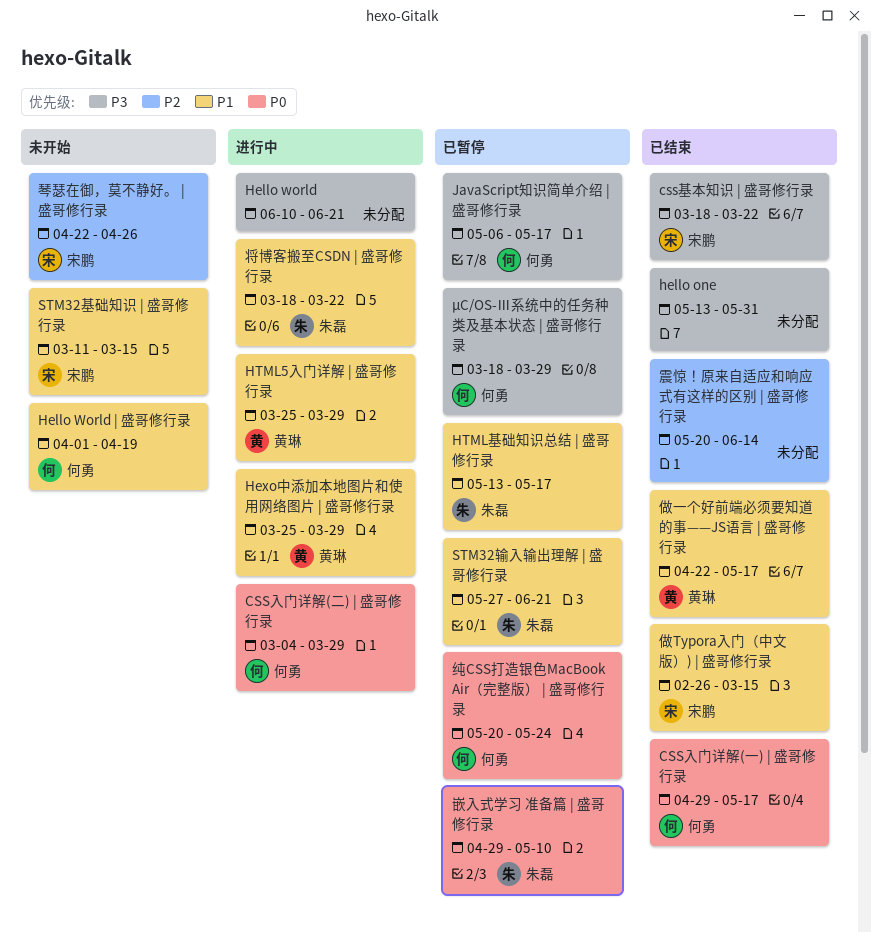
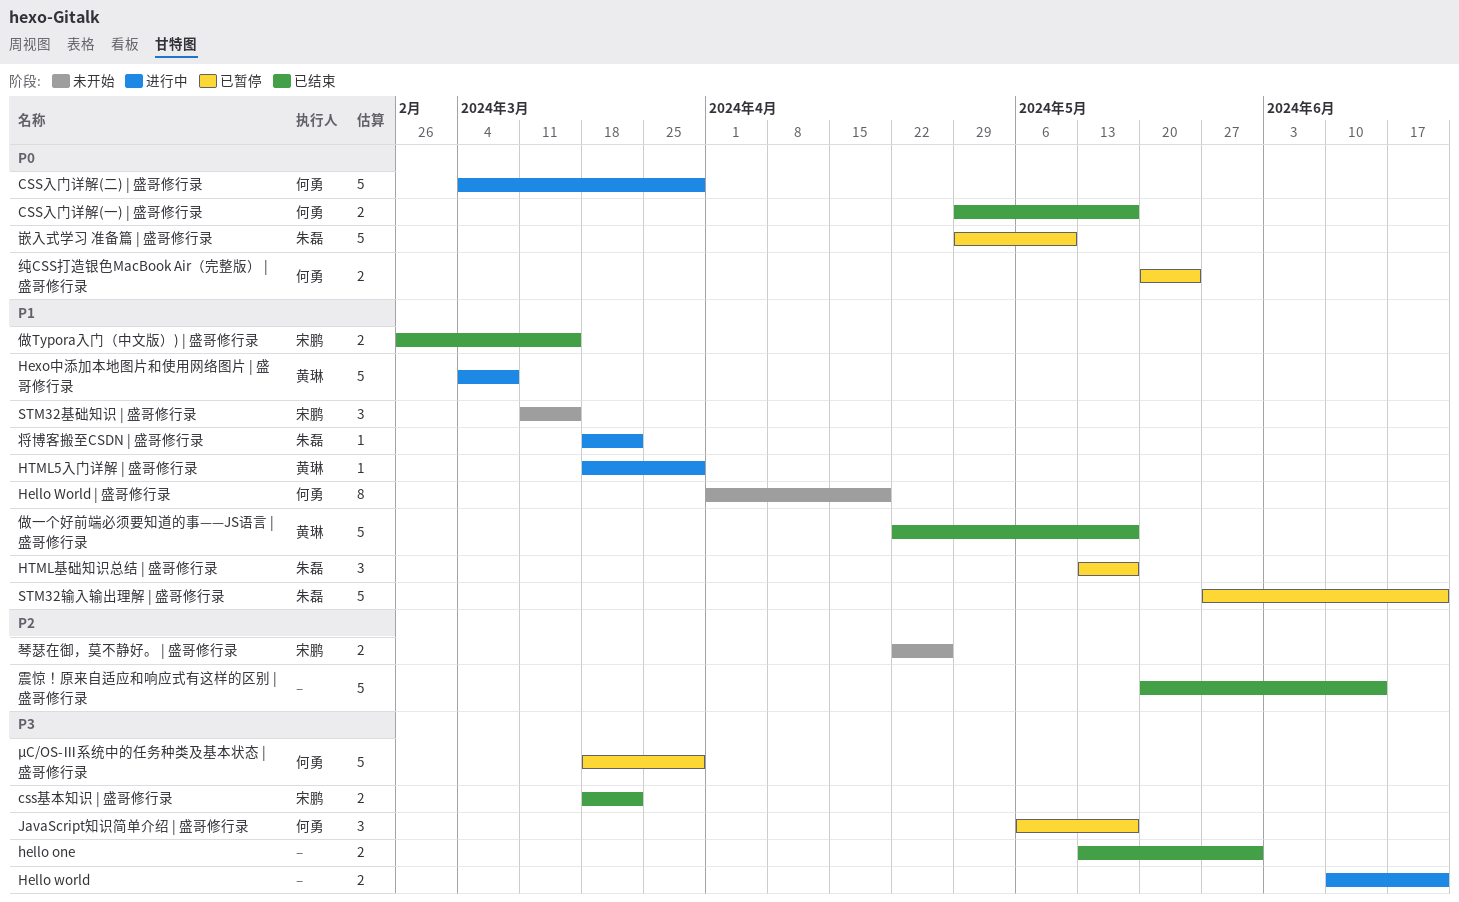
Hexo中添加本地图片和使用网络图片 | 盛哥修行录, start: Mar 25 -> Mar 4
Hexo中添加本地图片和使用网络图片 | 盛哥修行录, due: Mar 29 -> Mar 8
HTML5入门详解 | 盛哥修行录, start: Mar 25 -> Mar 18

